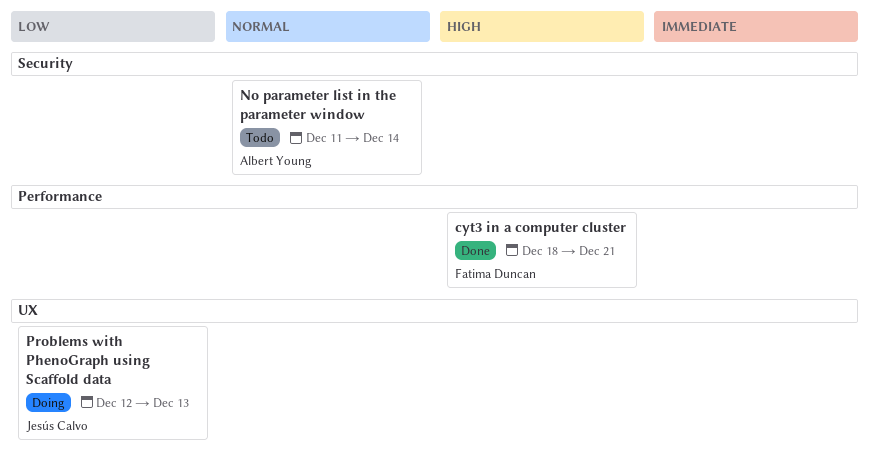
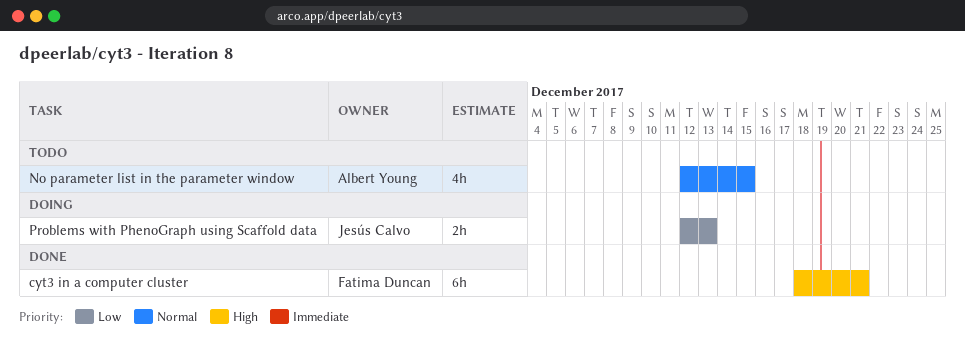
No parameter list in the parameter window, start: Dec 11 -> Dec 12
No parameter list in the parameter window, due: Dec 14 -> Dec 15

